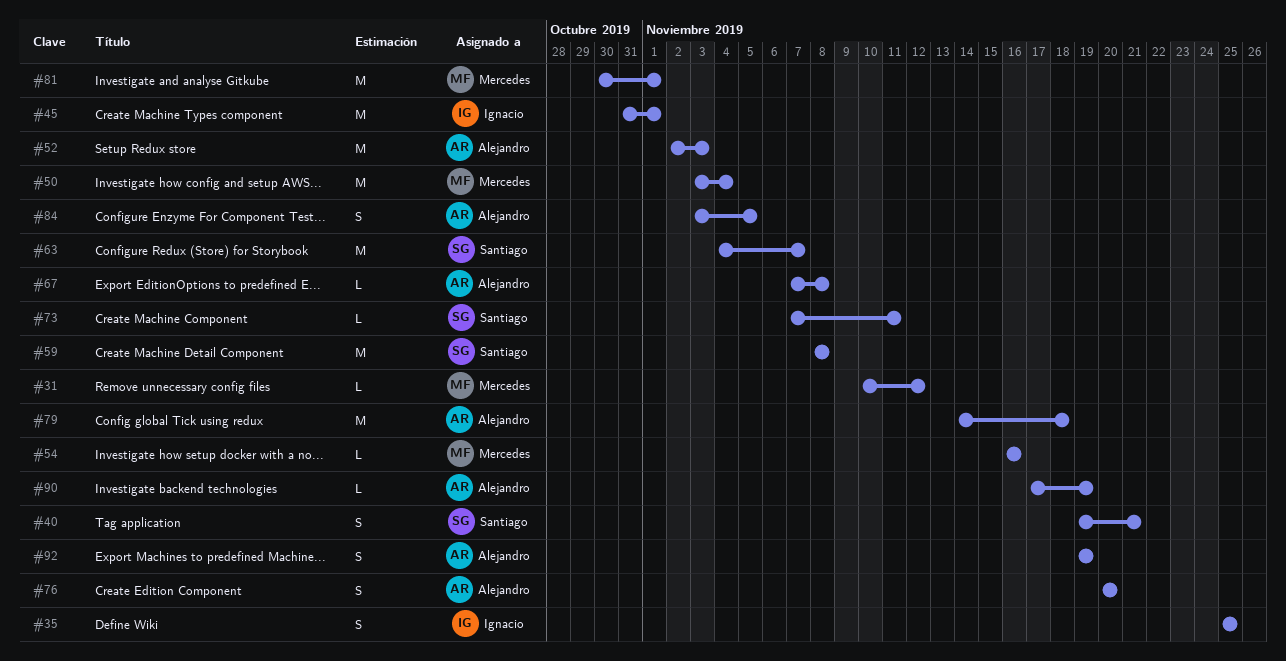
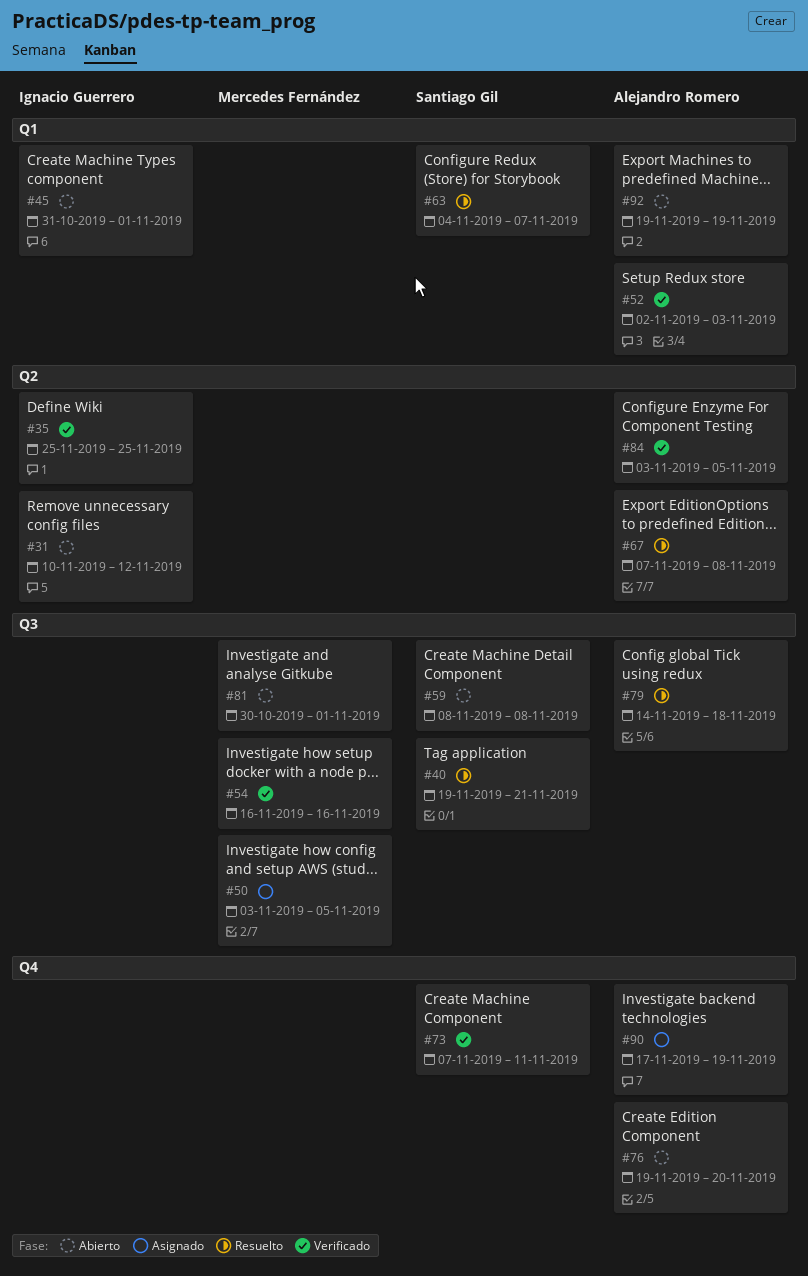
#31, owner: Mercedes Fernández -> Ignacio Guerrero
#50, due: Nov 4 -> Nov 5
#76, start: Nov 20 -> Nov 19

